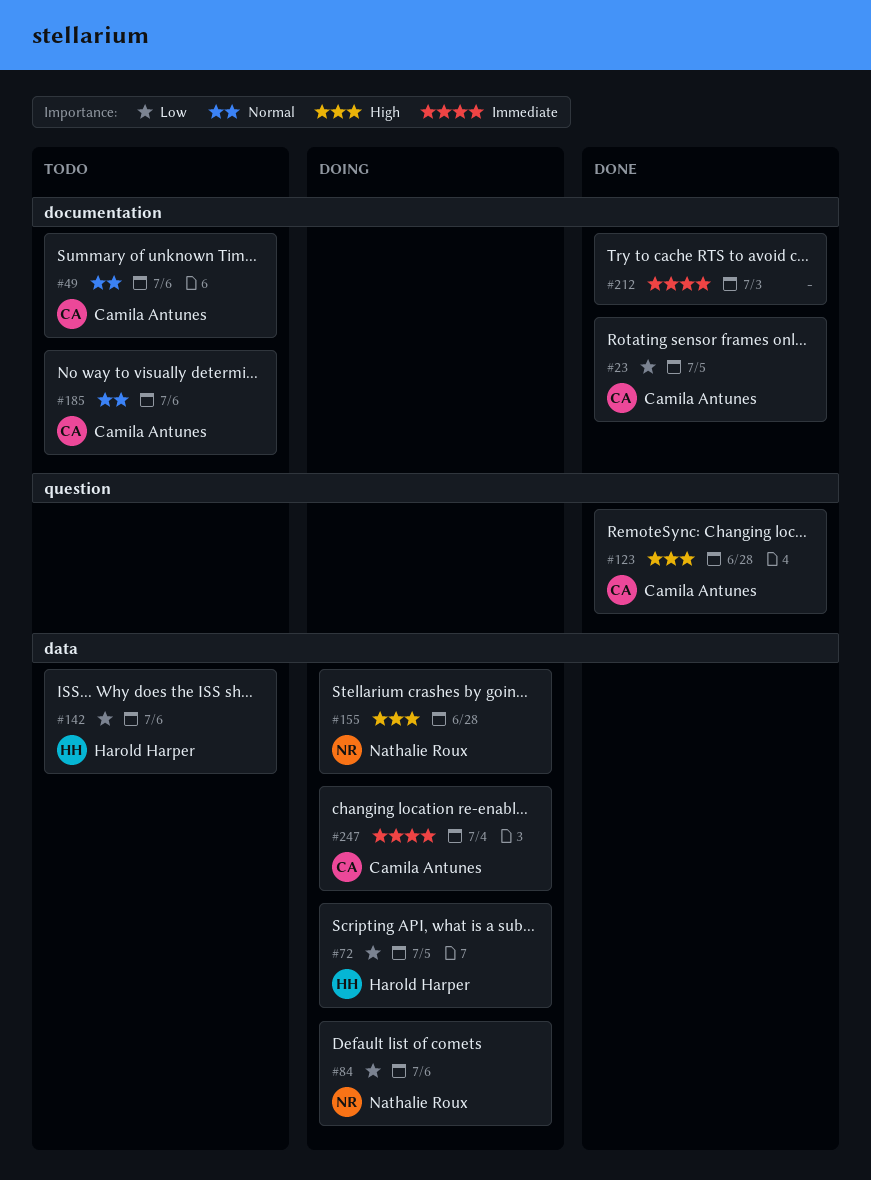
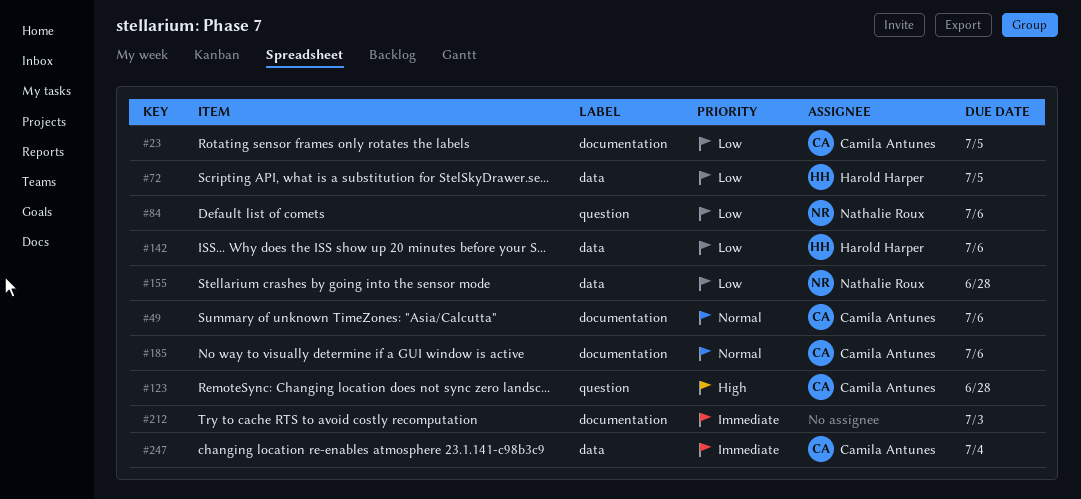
#84, label: data -> question
#155, priority: High -> Low

